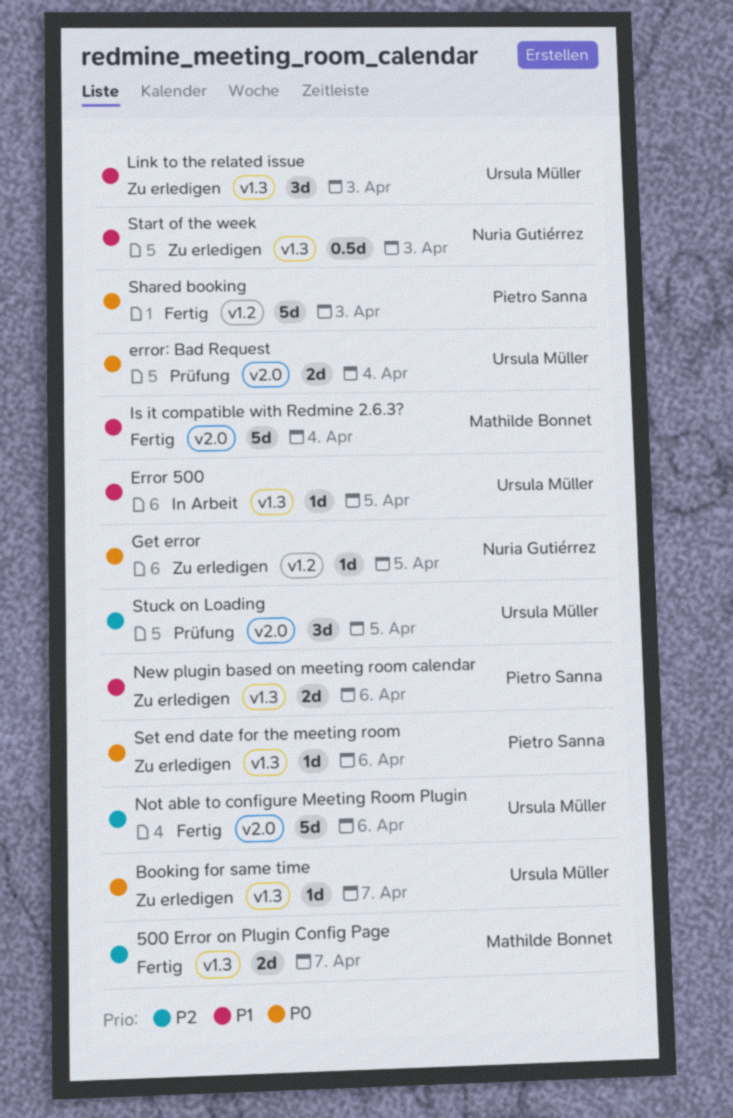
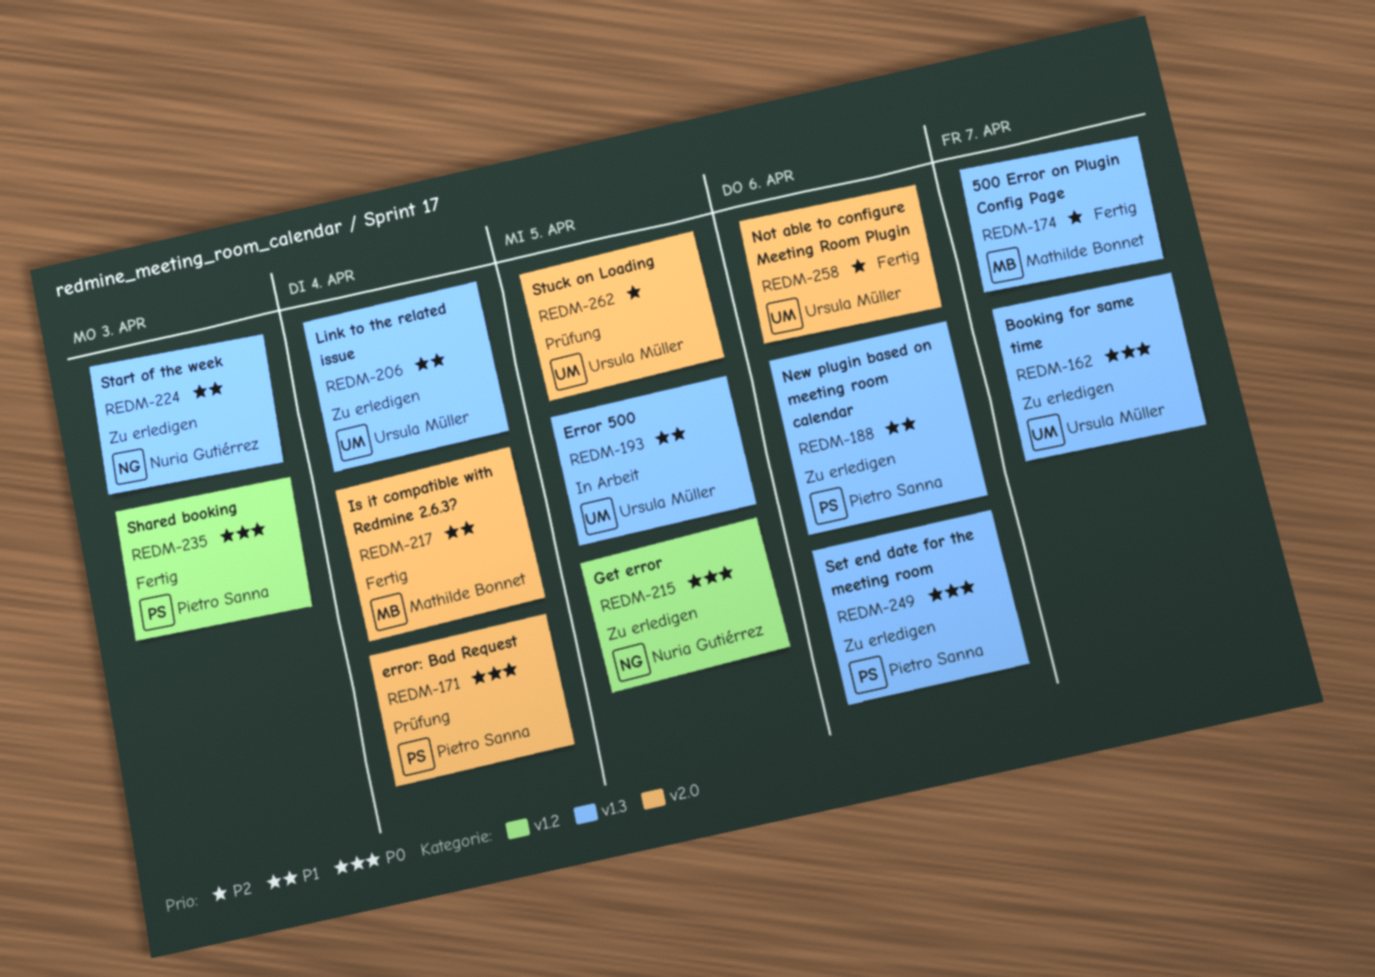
error: Bad Request, owner: Ursula Müller -> Pietro Sanna
Link to the related issue, due: Apr 3 -> Apr 4

